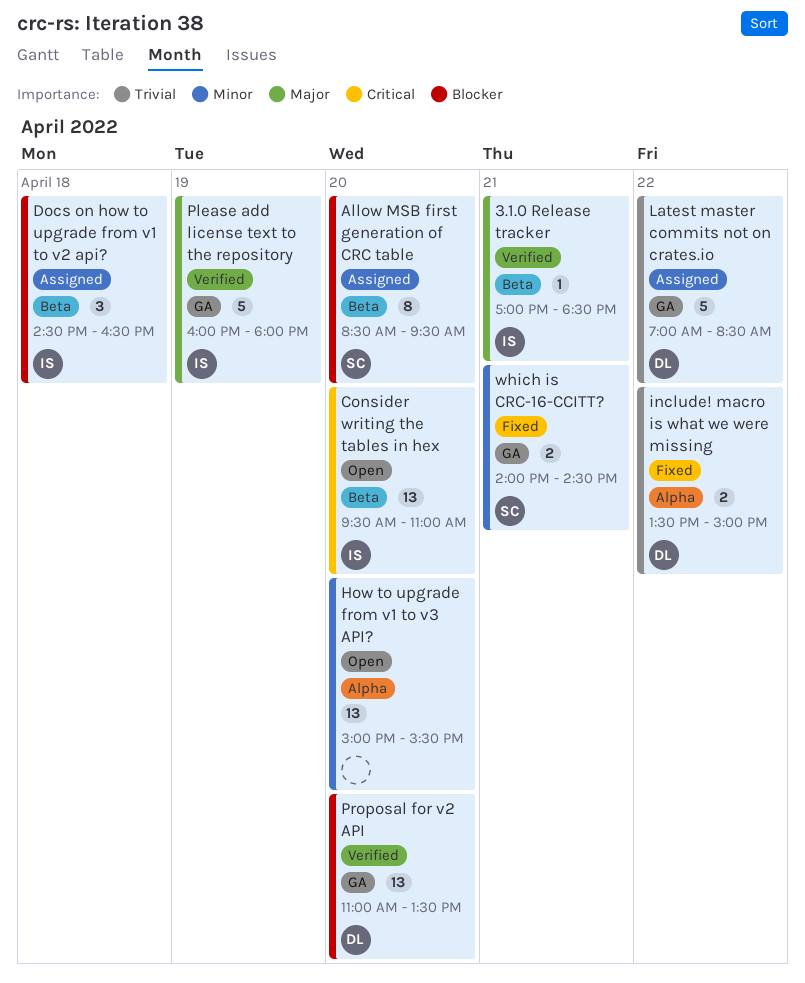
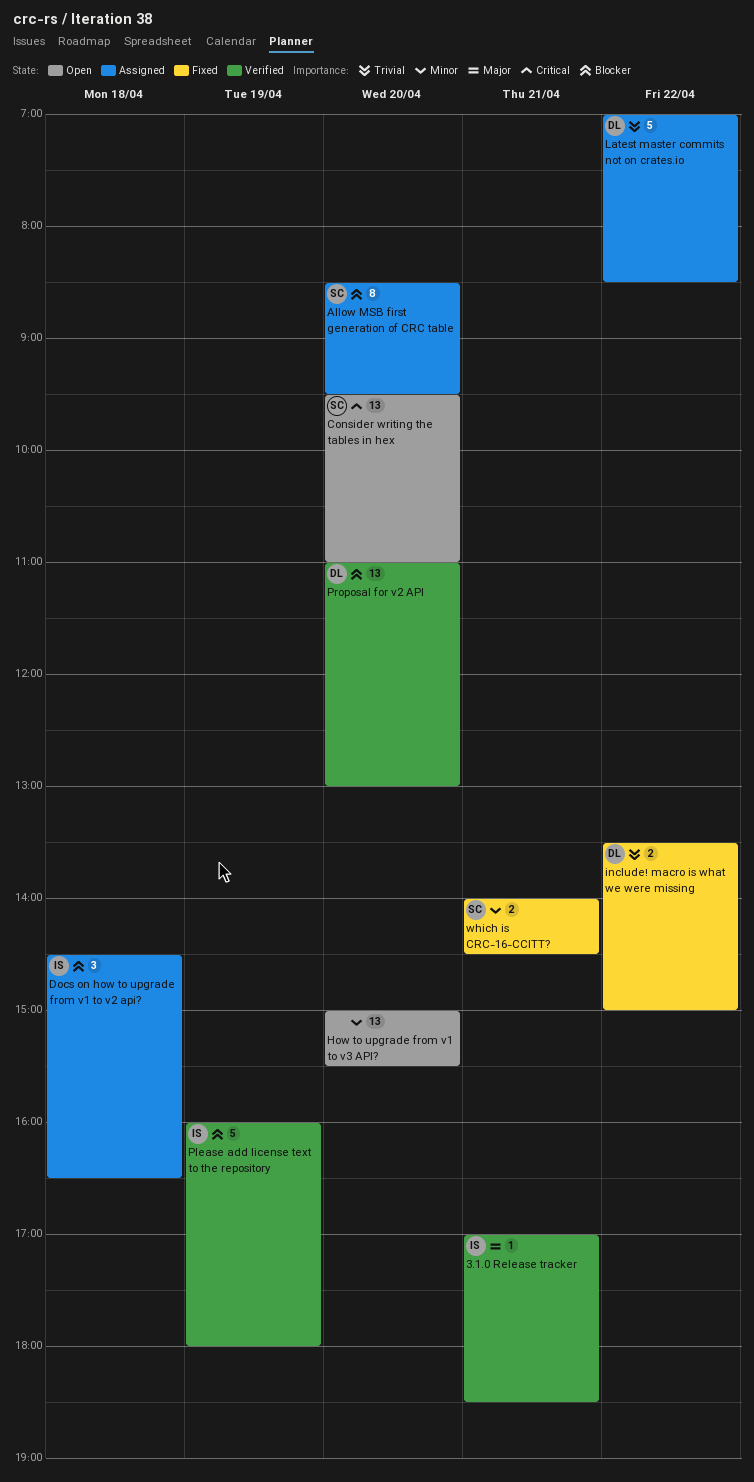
Consider writing the tables in hex, owner: IS -> SC
Please add license text to the repository, priority: Major -> Blocker
Proposal for v2 API, ends: 13:30 -> 13:00

